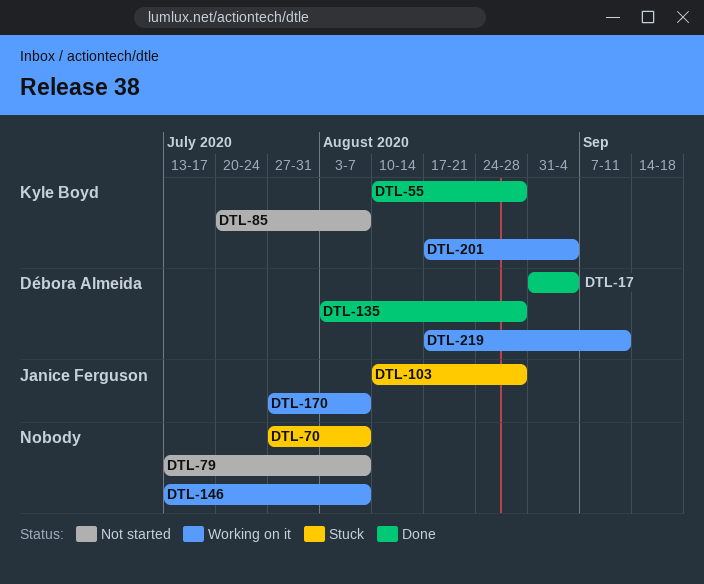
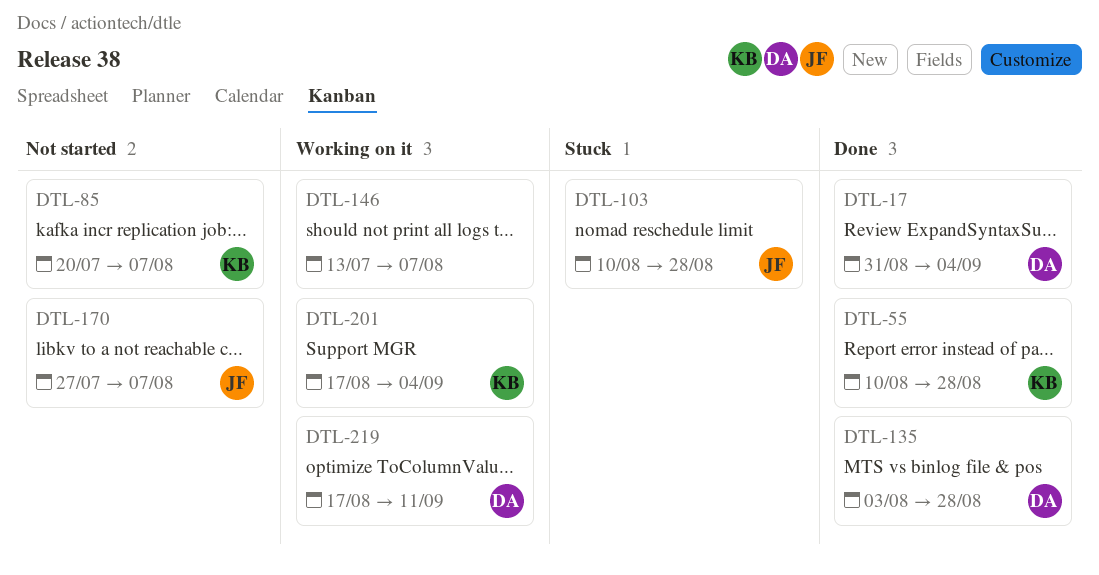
DTL-70: present -> none
DTL-79: present -> none
DTL-170, status: Working on it -> Not started

